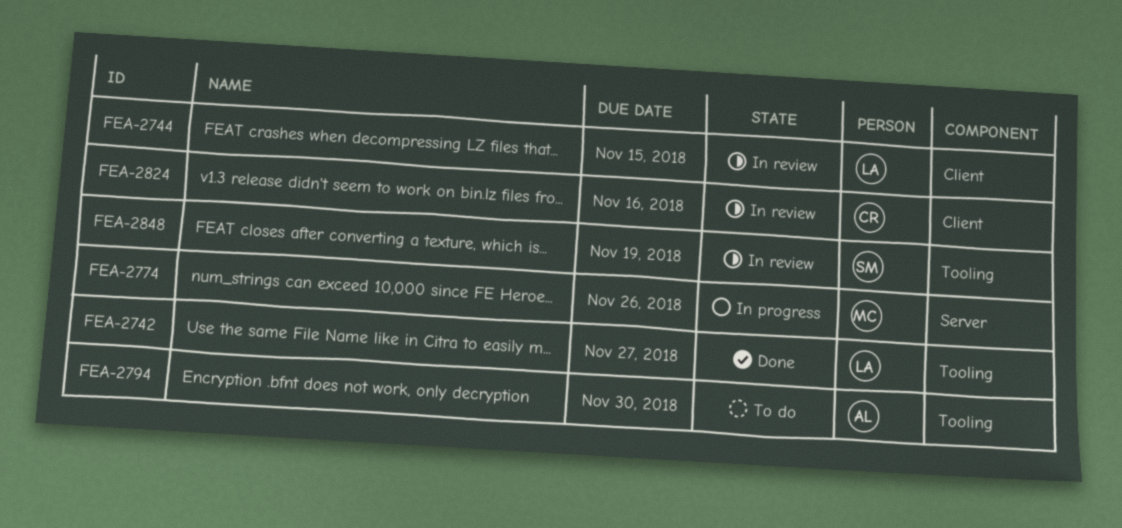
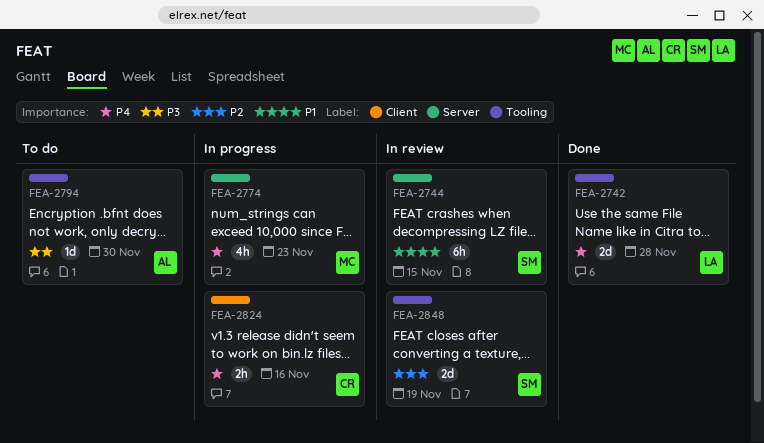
FEA-2742, due: Nov 27 -> Nov 28
FEA-2744, owner: LA -> SM
FEA-2744, label: Client -> Server
FEA-2774, due: Nov 26 -> Nov 23
FEA-2824, status: In review -> In progress

